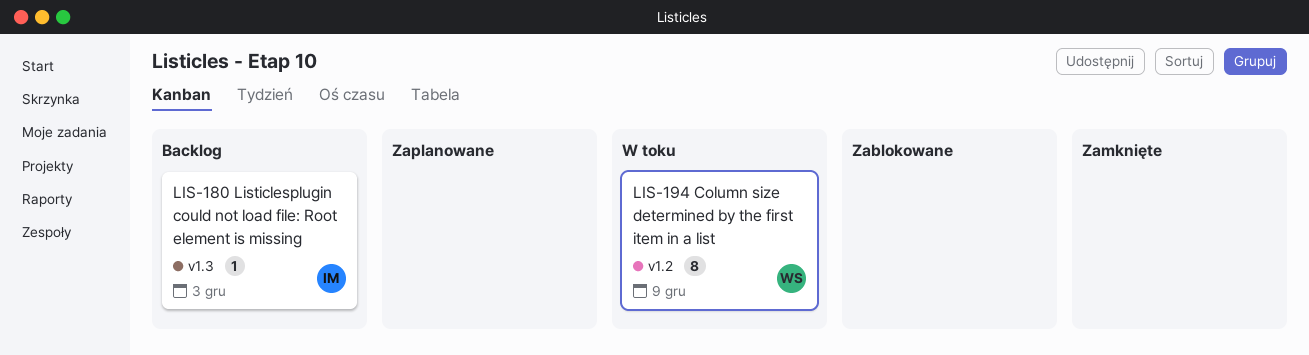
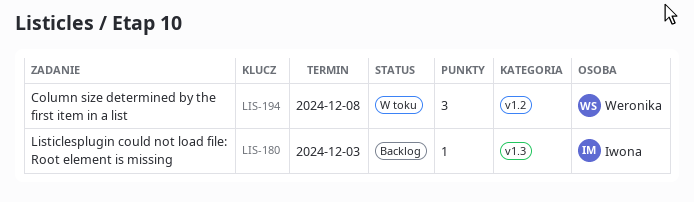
LIS-194, estimate: 8 -> 3
LIS-194, due: Dec 9 -> Dec 8

